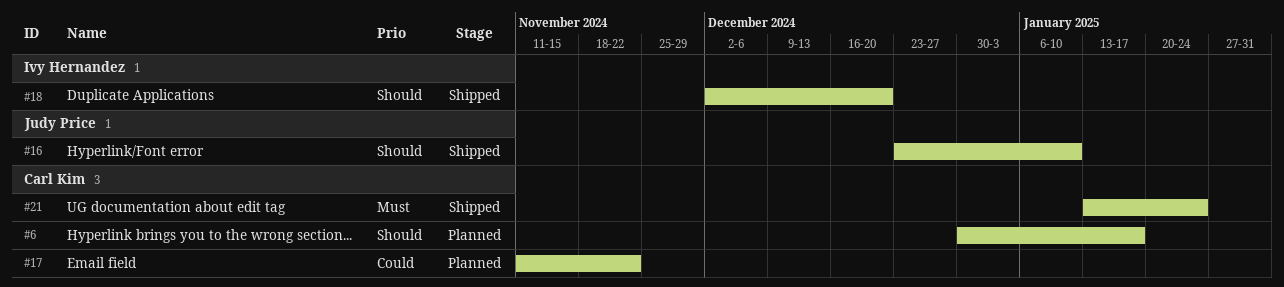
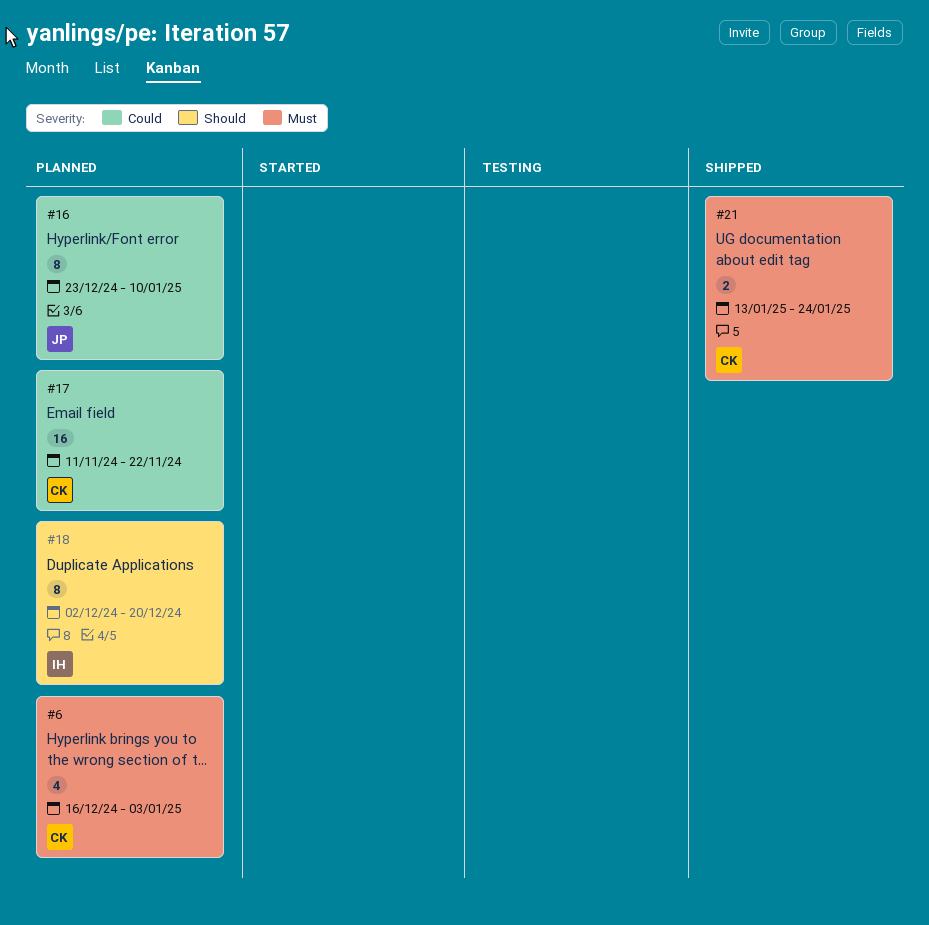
#6, priority: Should -> Must
#6, start: Dec 30 -> Dec 16
#6, due: Jan 17 -> Jan 3
#16, status: Shipped -> Planned
#16, priority: Should -> Could
#18, status: Shipped -> Planned

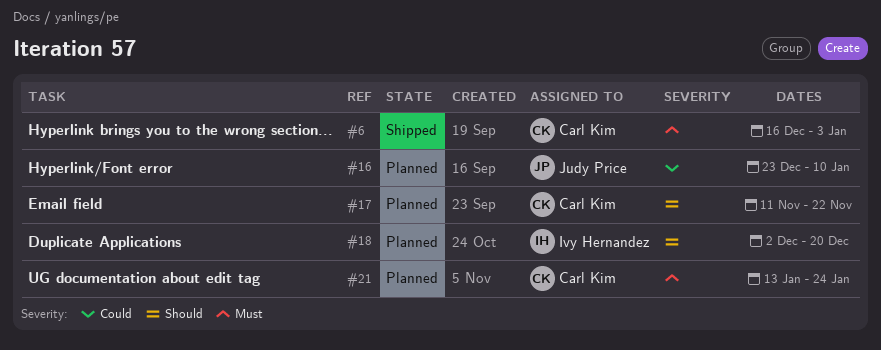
#6, status: Planned -> Shipped
#17, priority: Could -> Should
#21, status: Shipped -> Planned

